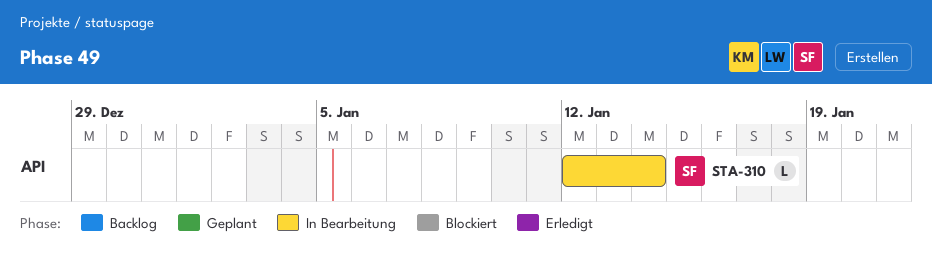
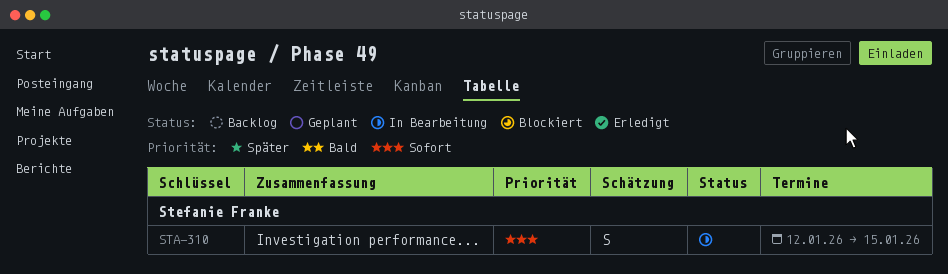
STA-310, estimate: L -> S
STA-310, due: Jan 14 -> Jan 15

